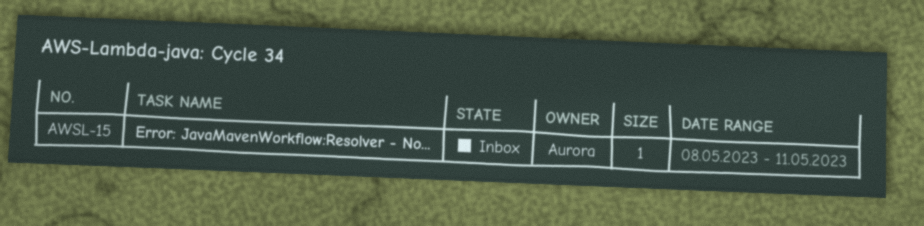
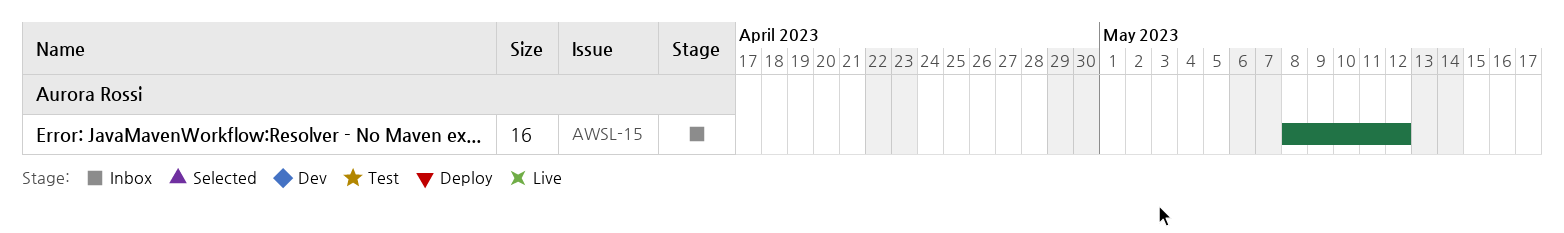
AWSL-15, estimate: 1 -> 16
AWSL-15, due: May 11 -> May 12

